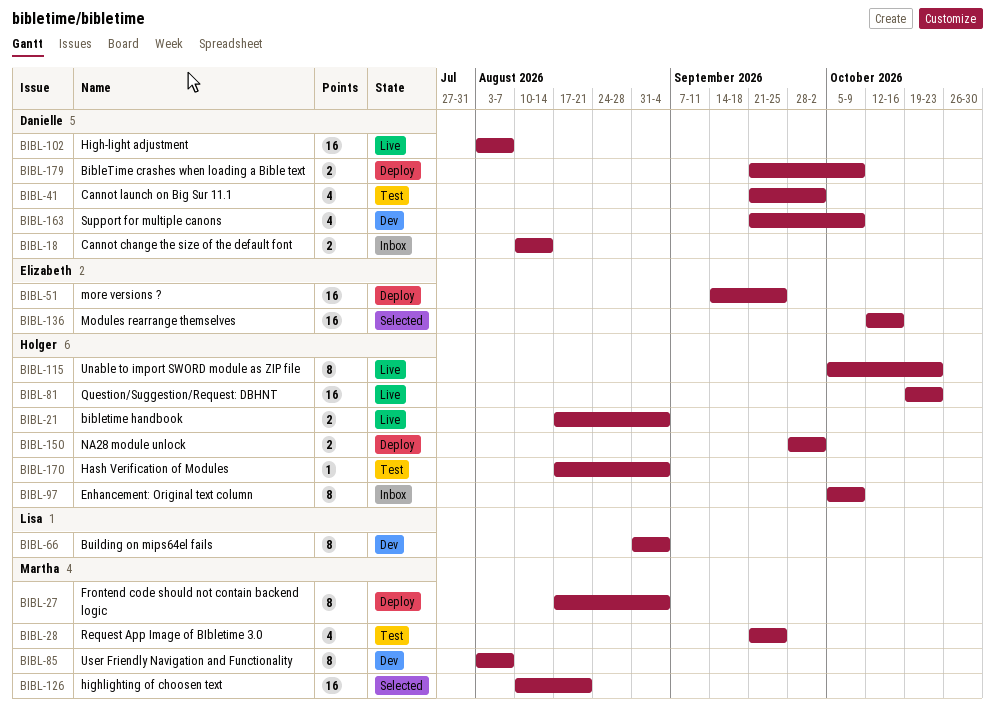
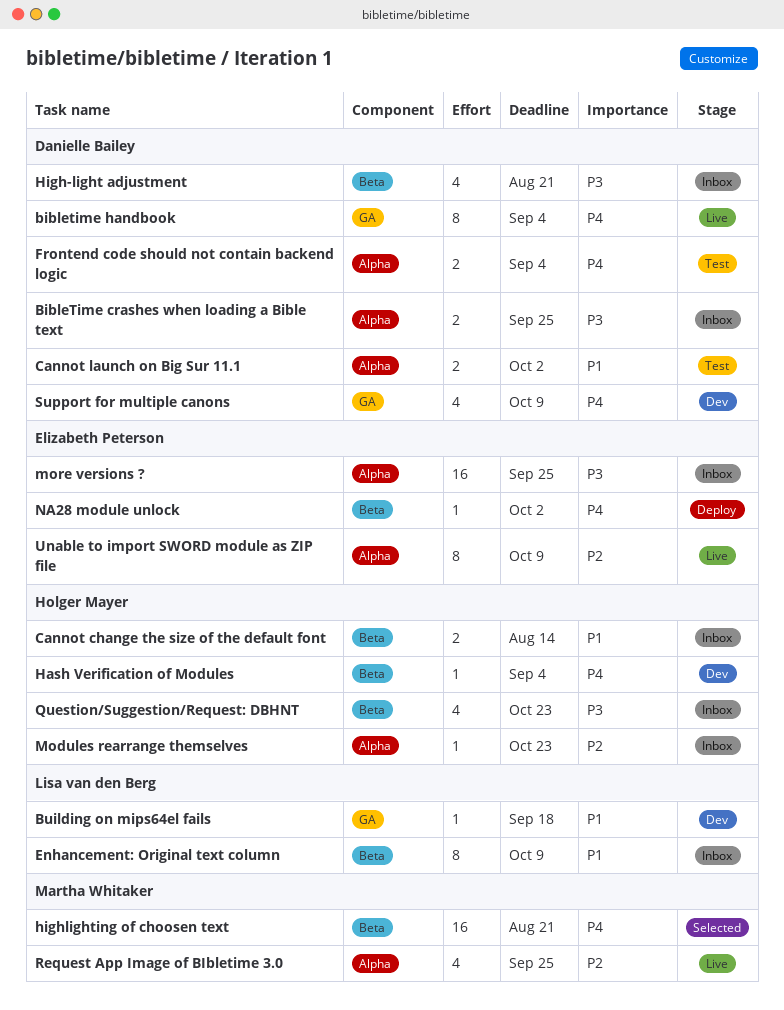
BibleTime crashes when loading a Bible text, status: Deploy -> Inbox
BibleTime crashes when loading a Bible text, due: Oct 9 -> Sep 25
bibletime handbook, owner: Holger Mayer -> Danielle Bailey
bibletime handbook, estimate: 2 -> 8
Building on mips64el fails, estimate: 8 -> 1
Building on mips64el fails, due: Sep 4 -> Sep 18
Cannot change the size of the default font, owner: Danielle Bailey -> Holger Mayer
Cannot launch on Big Sur 11.1, estimate: 4 -> 2
Enhancement: Original text column, owner: Holger Mayer -> Lisa van den Berg
Frontend code should not contain backend logic, status: Deploy -> Test
Frontend code should not contain backend logic, owner: Martha Whitaker -> Danielle Bailey
Frontend code should not contain backend logic, estimate: 8 -> 2
Hash Verification of Modules, status: Test -> Dev
High-light adjustment, status: Live -> Inbox
High-light adjustment, estimate: 16 -> 4
High-light adjustment, due: Aug 7 -> Aug 21
Modules rearrange themselves, status: Selected -> Inbox
Modules rearrange themselves, owner: Elizabeth Peterson -> Holger Mayer
Modules rearrange themselves, estimate: 16 -> 1
Modules rearrange themselves, due: Oct 16 -> Oct 23
more versions ?, status: Deploy -> Inbox
NA28 module unlock, owner: Holger Mayer -> Elizabeth Peterson
NA28 module unlock, estimate: 2 -> 1
Question/Suggestion/Request: DBHNT, status: Live -> Inbox
Question/Suggestion/Request: DBHNT, estimate: 16 -> 4
Request App Image of BIbletime 3.0, status: Test -> Live
Unable to import SWORD module as ZIP file, owner: Holger Mayer -> Elizabeth Peterson
Unable to import SWORD module as ZIP file, due: Oct 23 -> Oct 9
User Friendly Navigation and Functionality: present -> none

